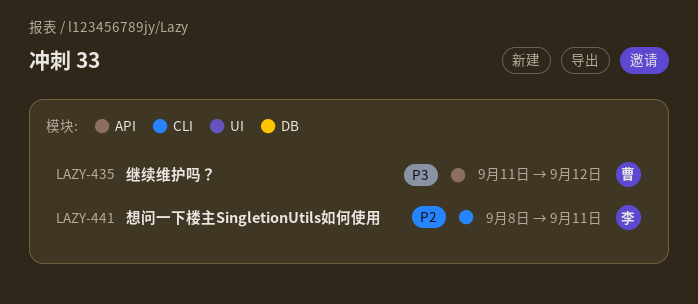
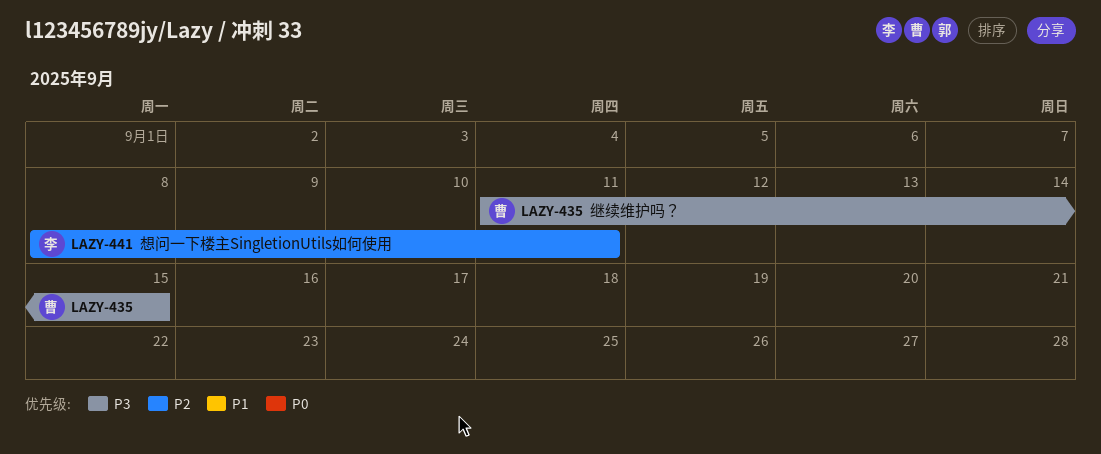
LAZY-435, due: Sep 12 -> Sep 15

